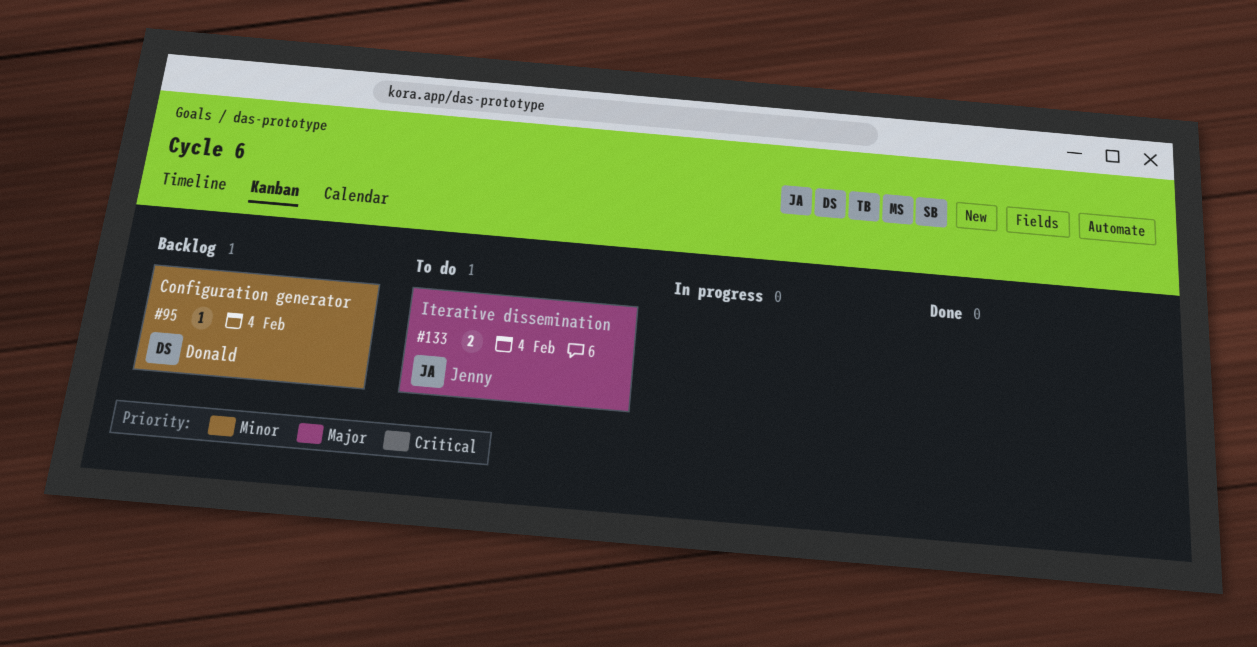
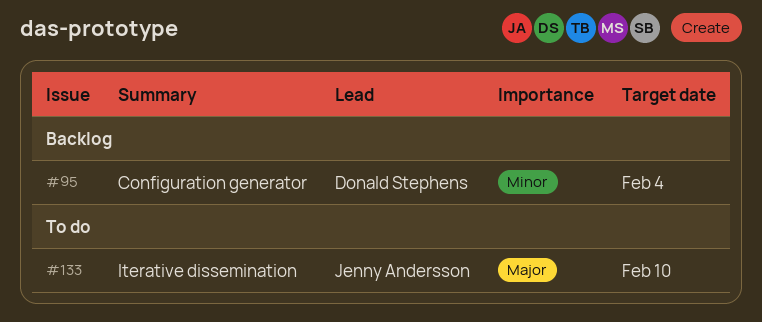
#133, due: Feb 4 -> Feb 10

